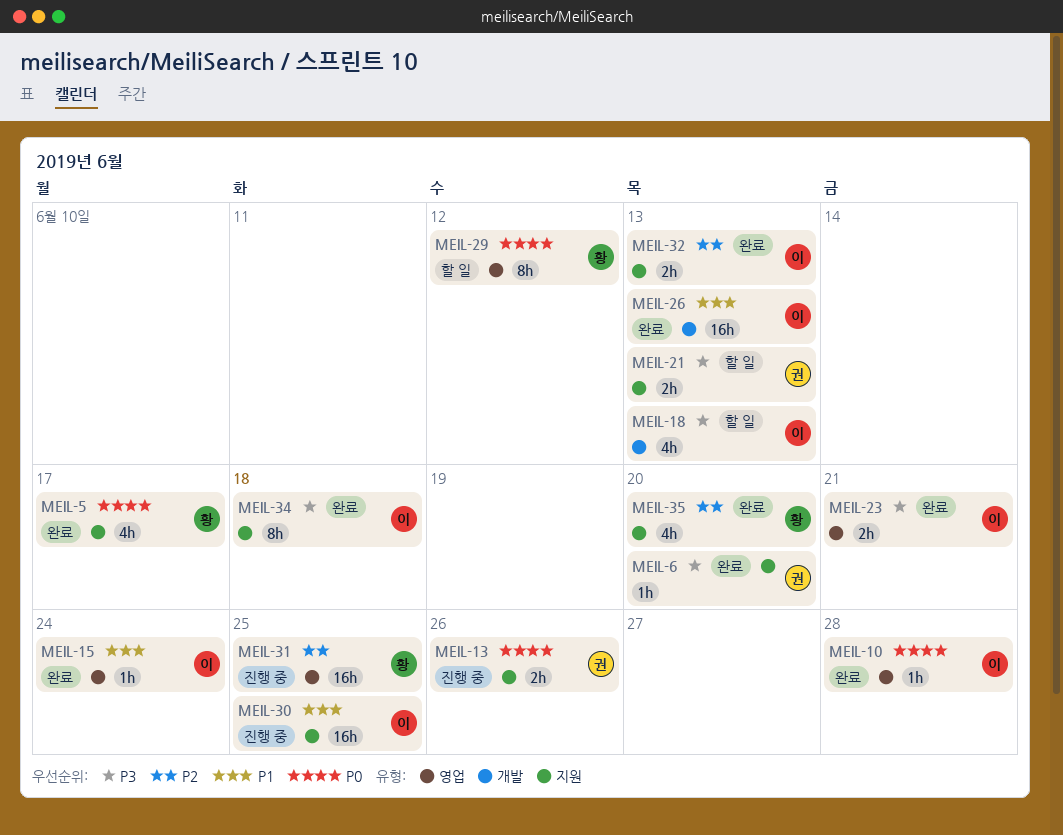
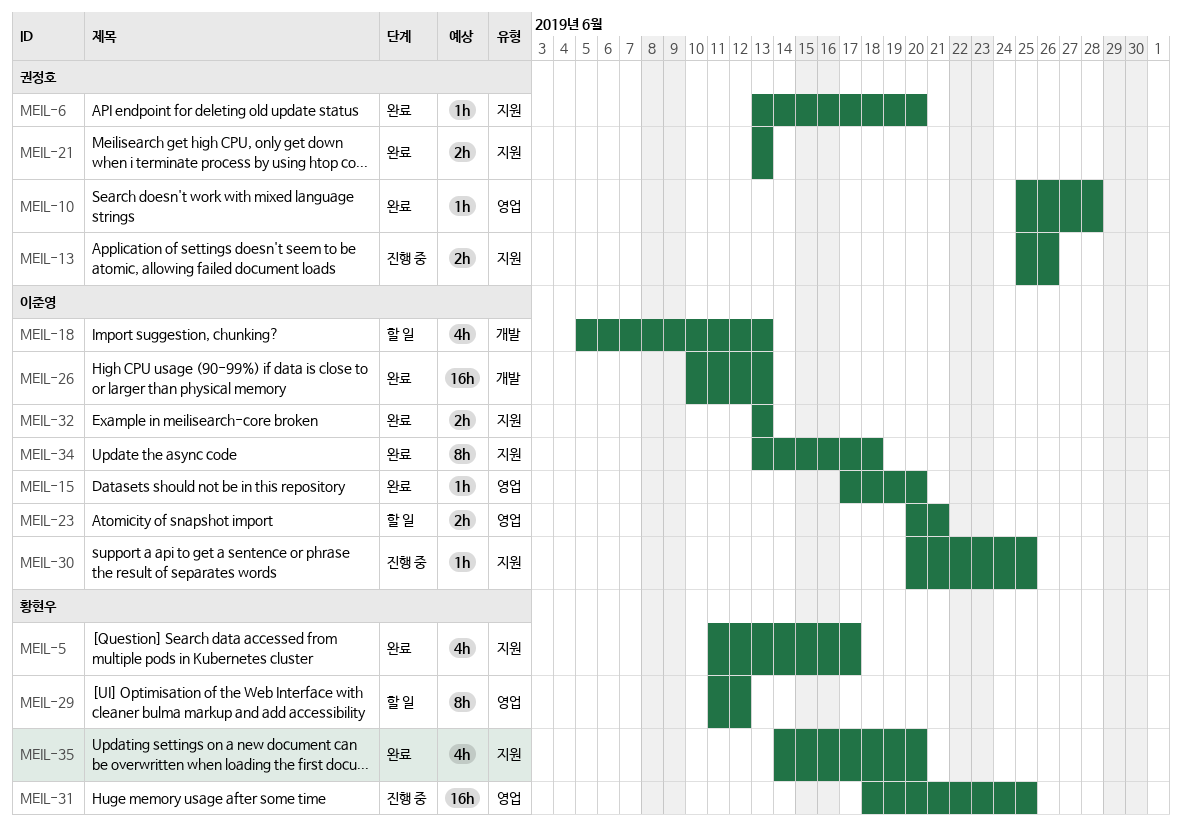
MEIL-10, owner: 이준영 -> 권정호
MEIL-15, due: Jun 24 -> Jun 20
MEIL-21, status: 할 일 -> 완료
MEIL-23, status: 완료 -> 할 일
MEIL-30, estimate: 16h -> 1h

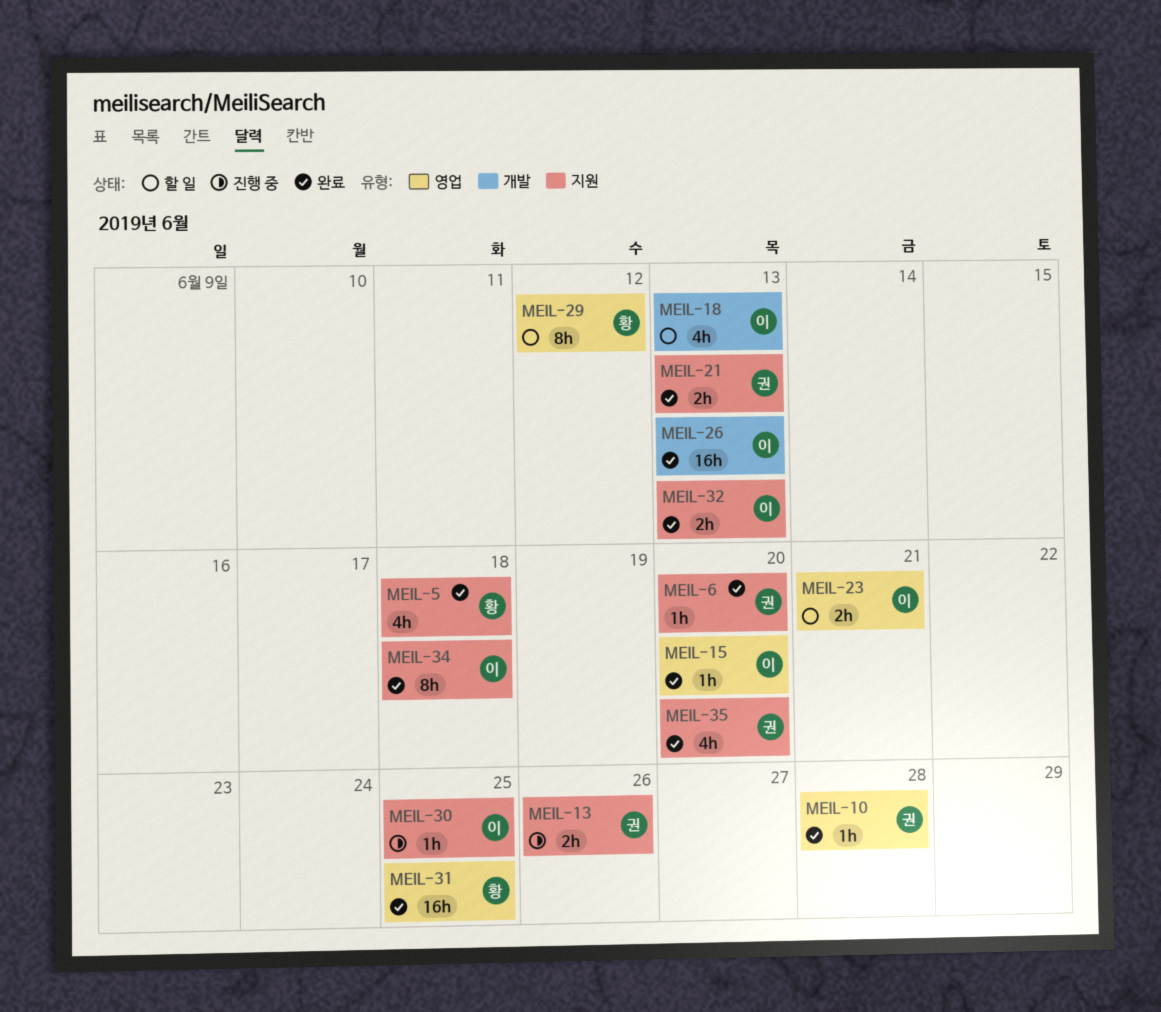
MEIL-5, due: Jun 17 -> Jun 18
MEIL-31, status: 진행 중 -> 완료
MEIL-35, owner: 황현우 -> 권정호

